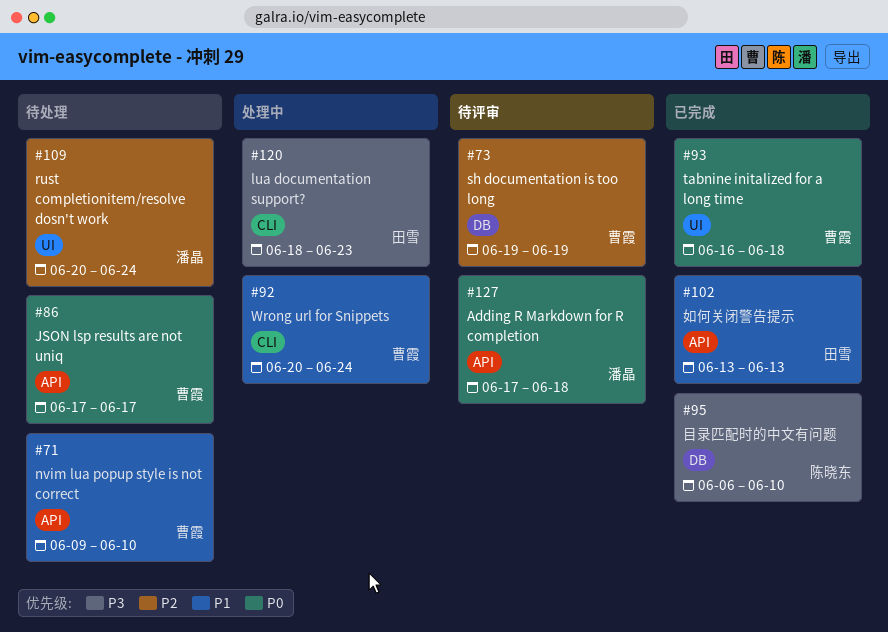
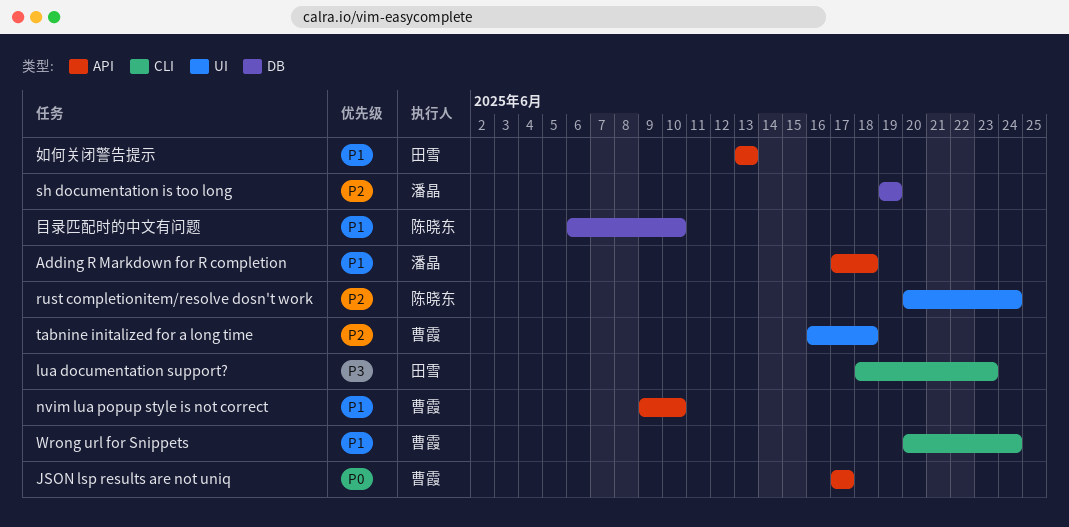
Adding R Markdown for R completion, priority: P0 -> P1
rust completionitem/resolve dosn't work, owner: 潘晶 -> 陈晓东
sh documentation is too long, owner: 曹霞 -> 潘晶
tabnine initalized for a long time, priority: P0 -> P2
目录匹配时的中文有问题, priority: P3 -> P1

